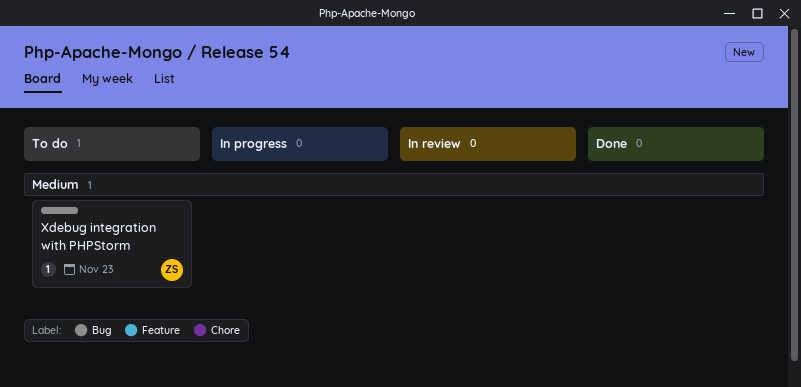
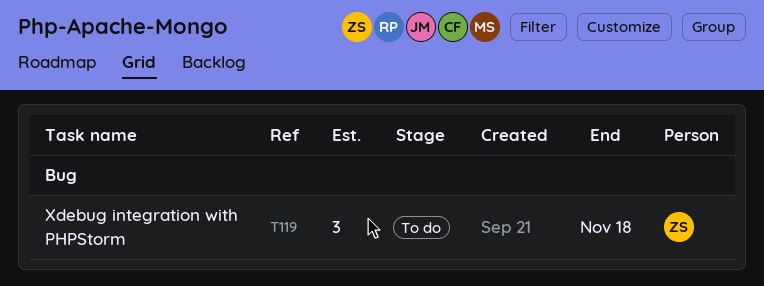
Xdebug integration with PHPStorm, estimate: 1 -> 3
Xdebug integration with PHPStorm, due: Nov 23 -> Nov 18

